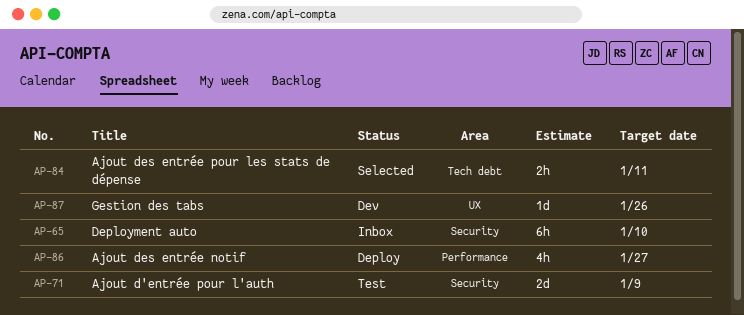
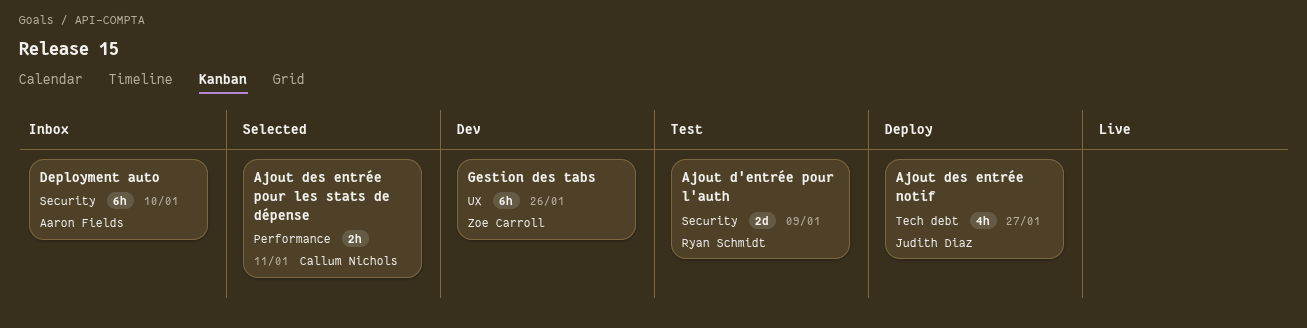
Ajout des entrée notif, label: Performance -> Tech debt
Ajout des entrée pour les stats de dépense, label: Tech debt -> Performance
Gestion des tabs, estimate: 1d -> 6h

